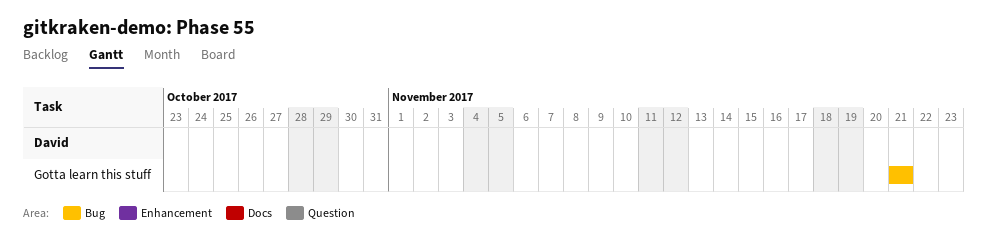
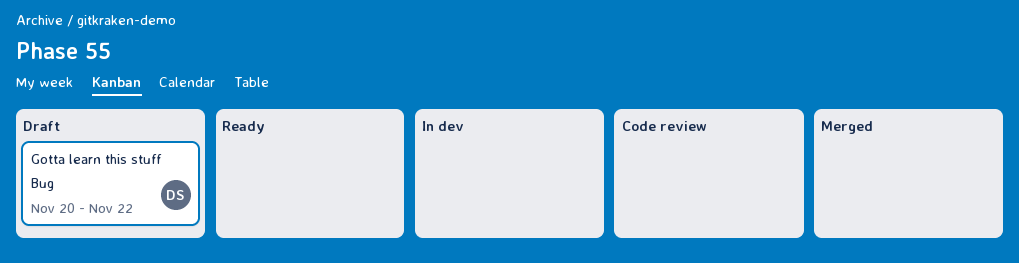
Gotta learn this stuff, start: Nov 21 -> Nov 20
Gotta learn this stuff, due: Nov 21 -> Nov 22

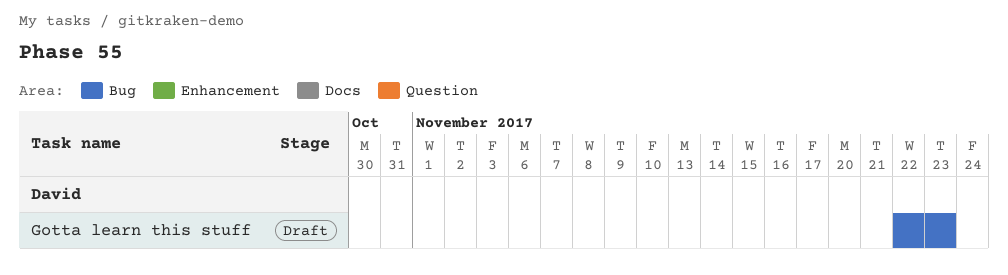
Gotta learn this stuff, start: Nov 20 -> Nov 22
Gotta learn this stuff, due: Nov 22 -> Nov 23

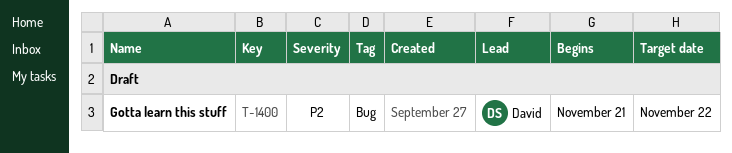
Gotta learn this stuff, start: Nov 22 -> Nov 21
Gotta learn this stuff, due: Nov 23 -> Nov 22

